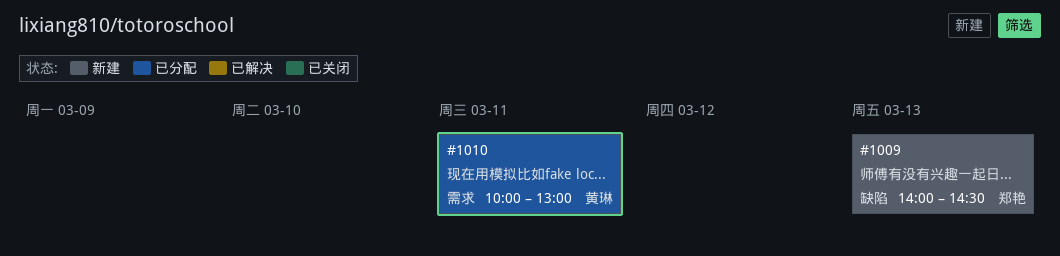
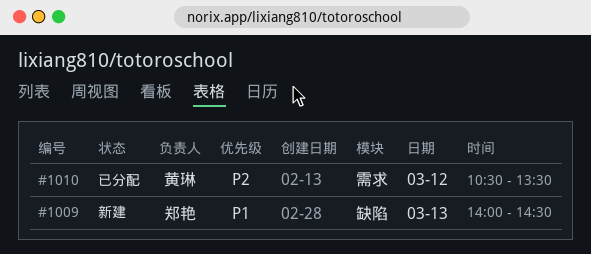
#1010, day: Mar 11 -> Mar 12
#1010, begins: 10:00 -> 10:30
#1010, ends: 13:00 -> 13:30

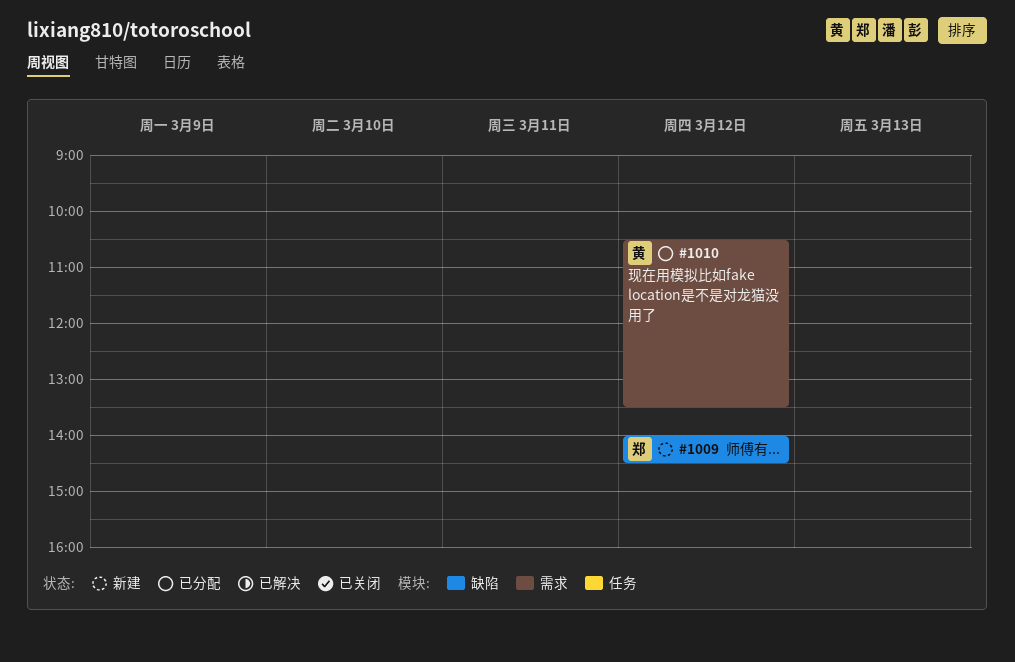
#1009, day: Mar 13 -> Mar 12

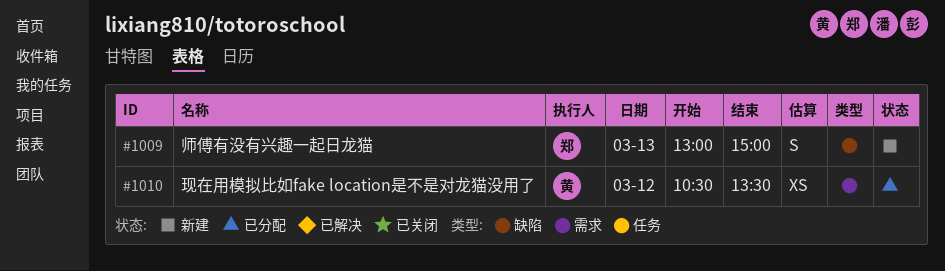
#1009, day: Mar 12 -> Mar 13
#1009, begins: 14:00 -> 13:00
#1009, ends: 14:30 -> 15:00

